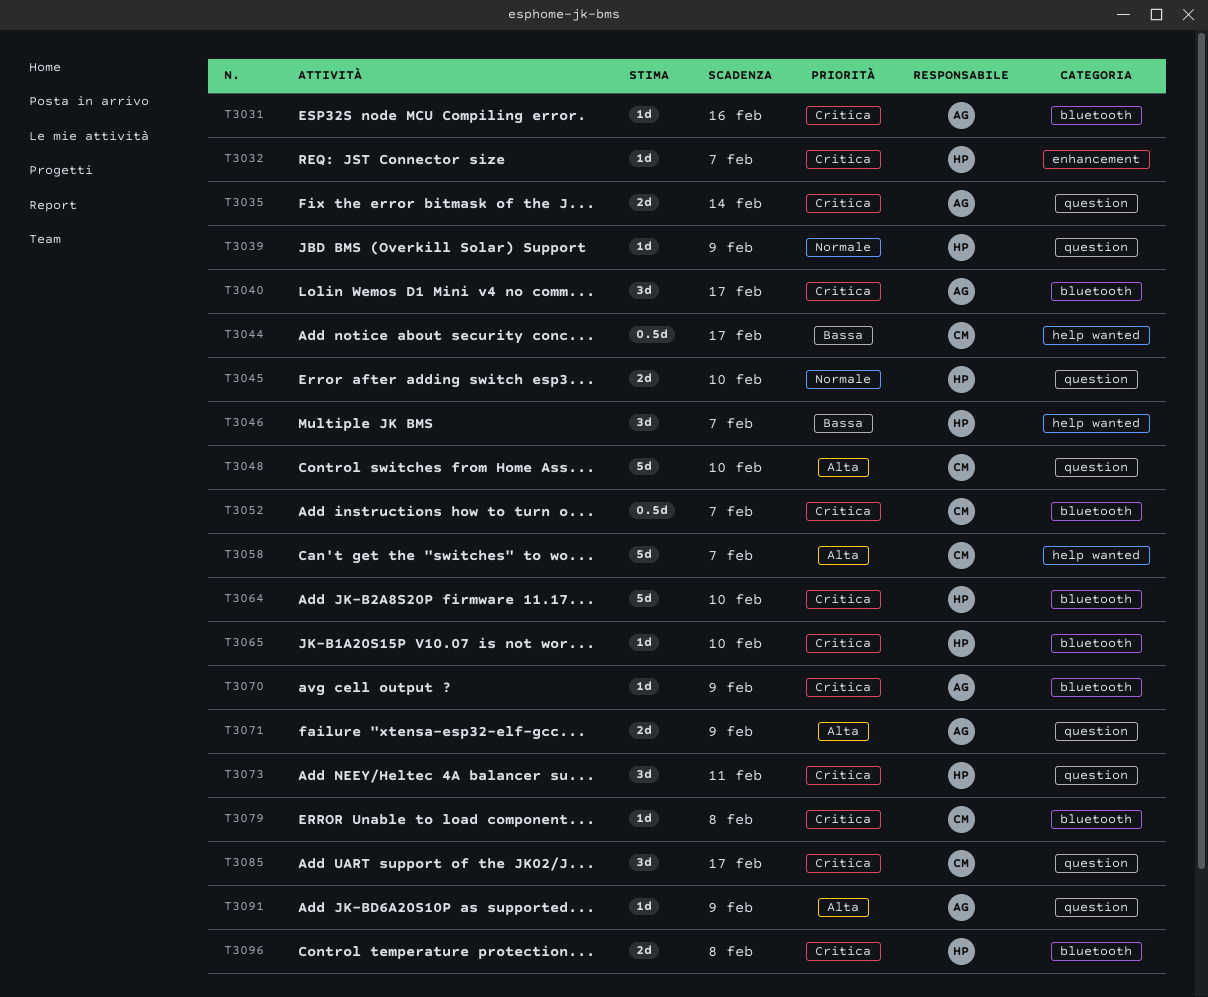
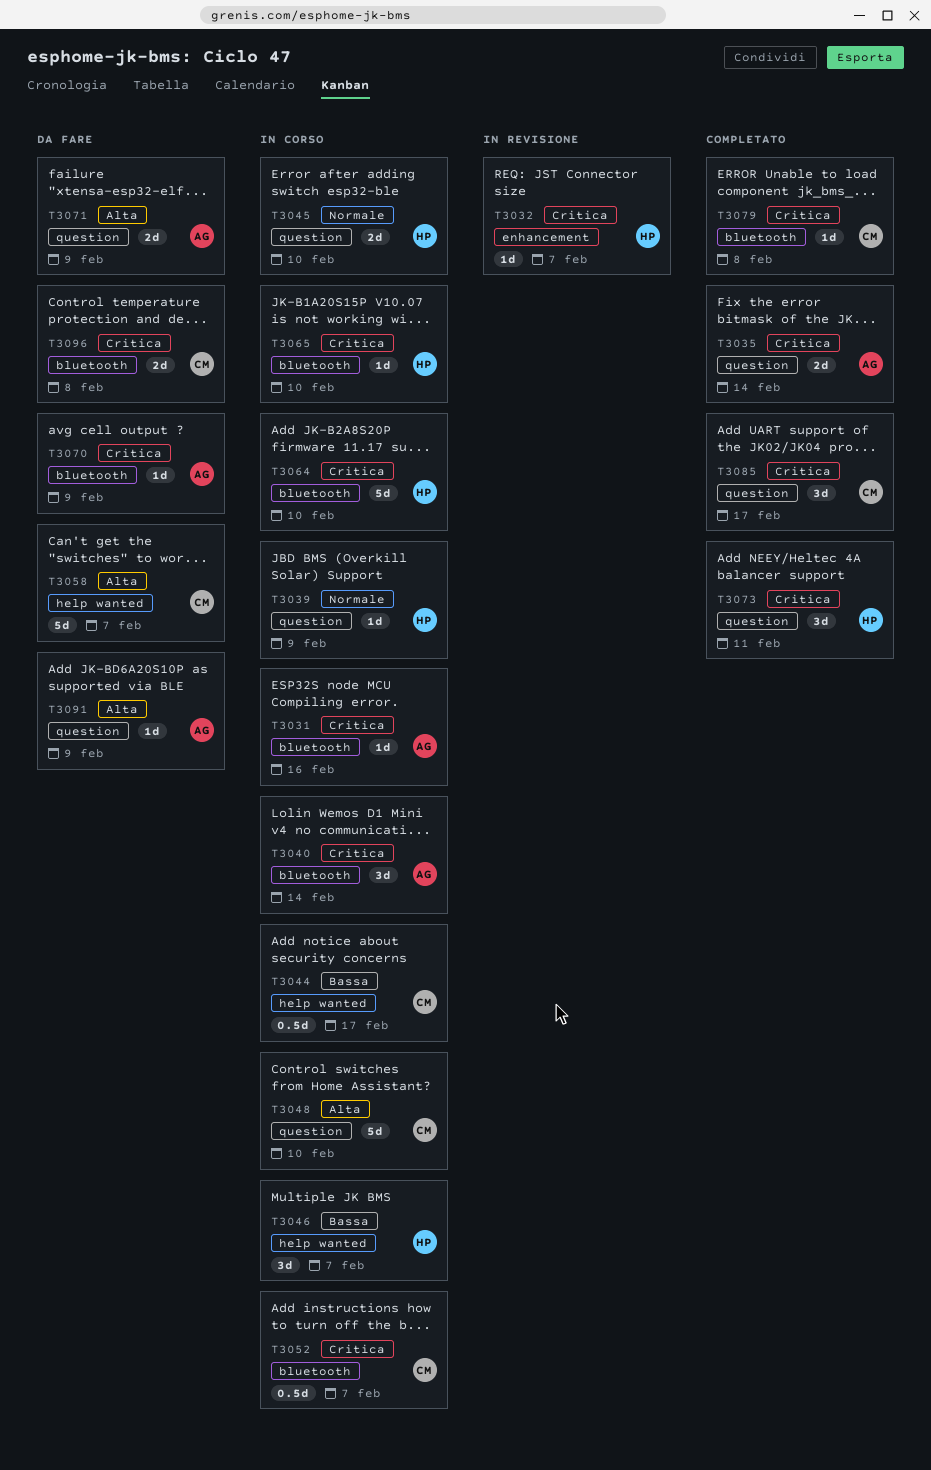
T3040, due: Feb 17 -> Feb 14
T3096, owner: HP -> CM

